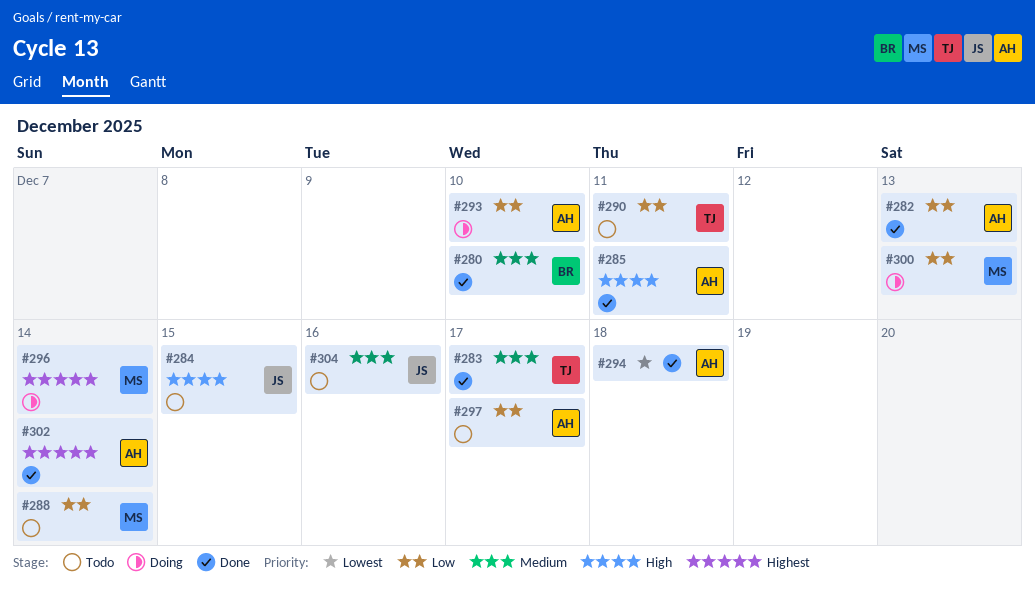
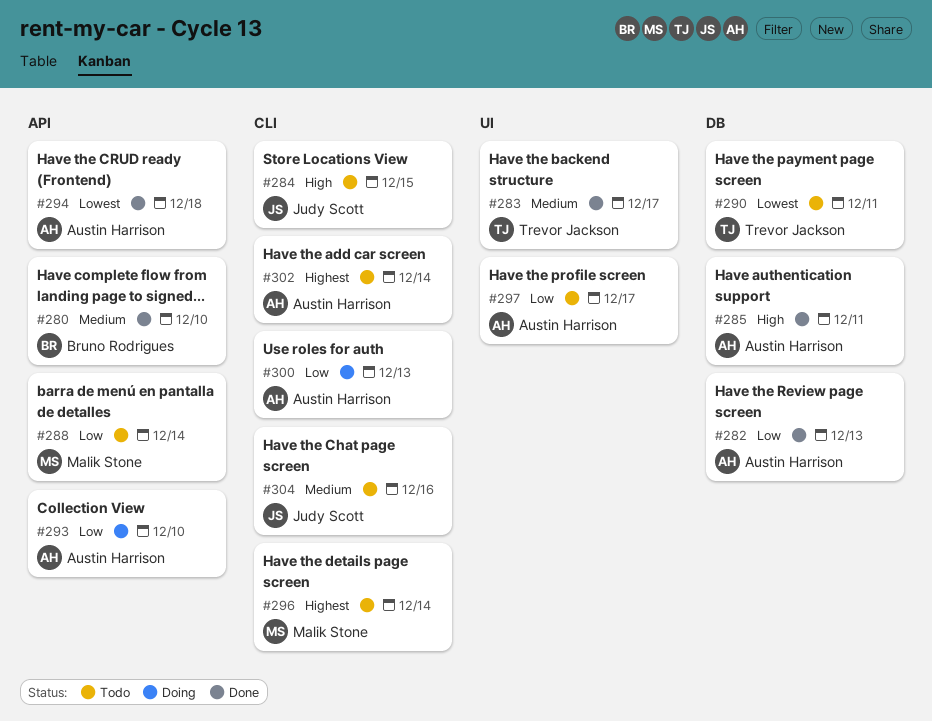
#290, priority: Low -> Lowest
#296, status: Doing -> Todo
#300, owner: Malik Stone -> Austin Harrison
#302, status: Done -> Todo

